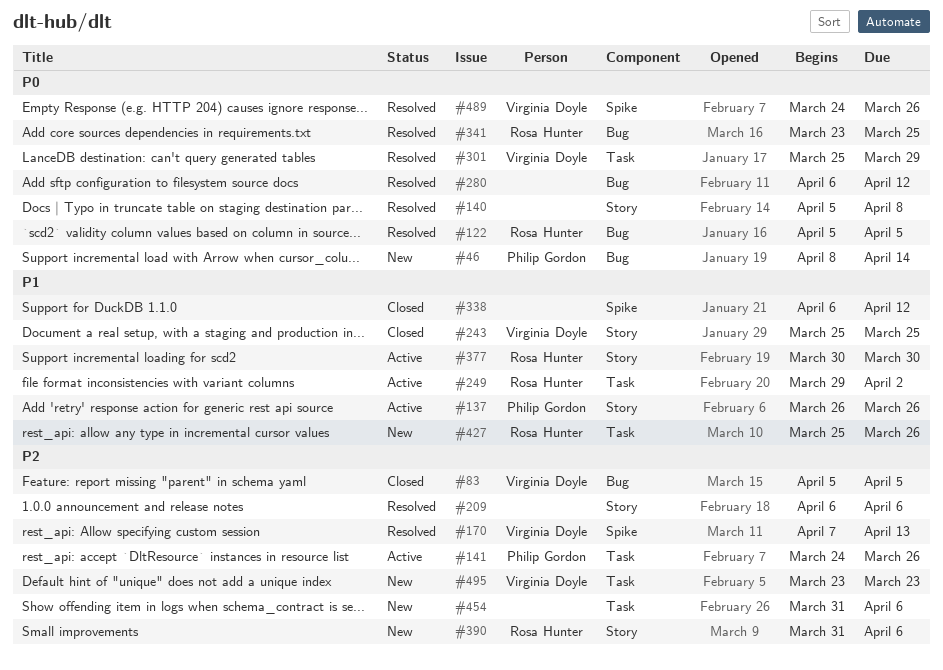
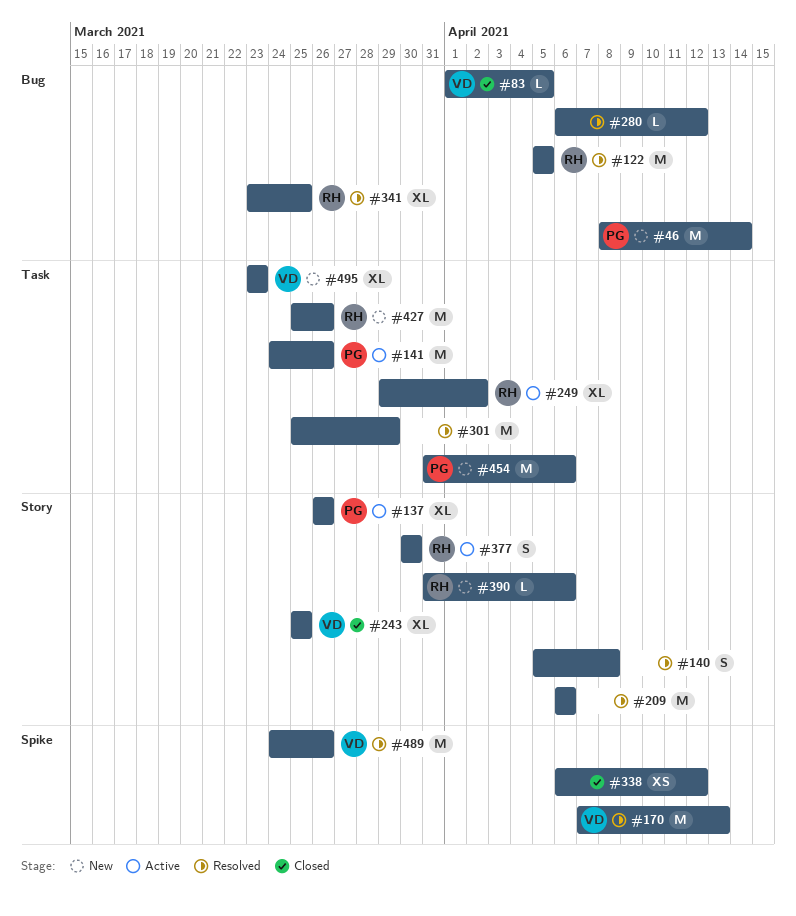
#83, start: Apr 5 -> Apr 1
#301, owner: Virginia Doyle -> none
#454, owner: none -> Philip Gordon

